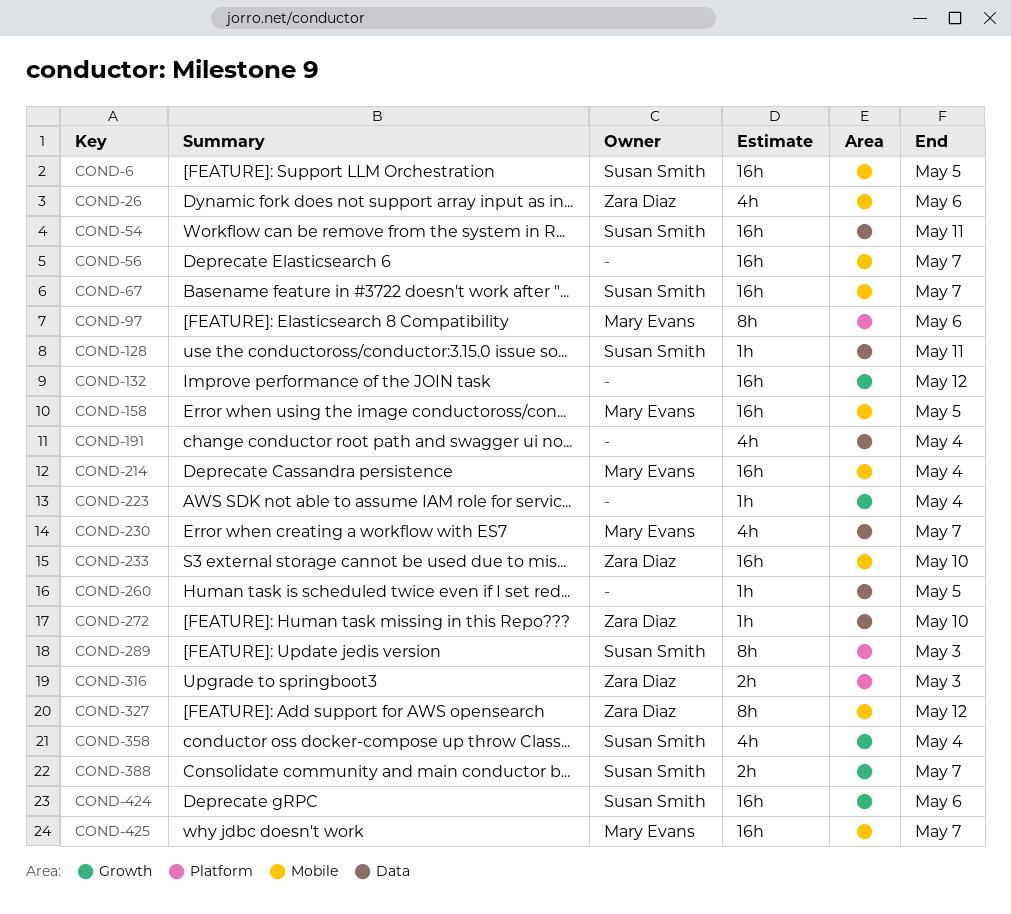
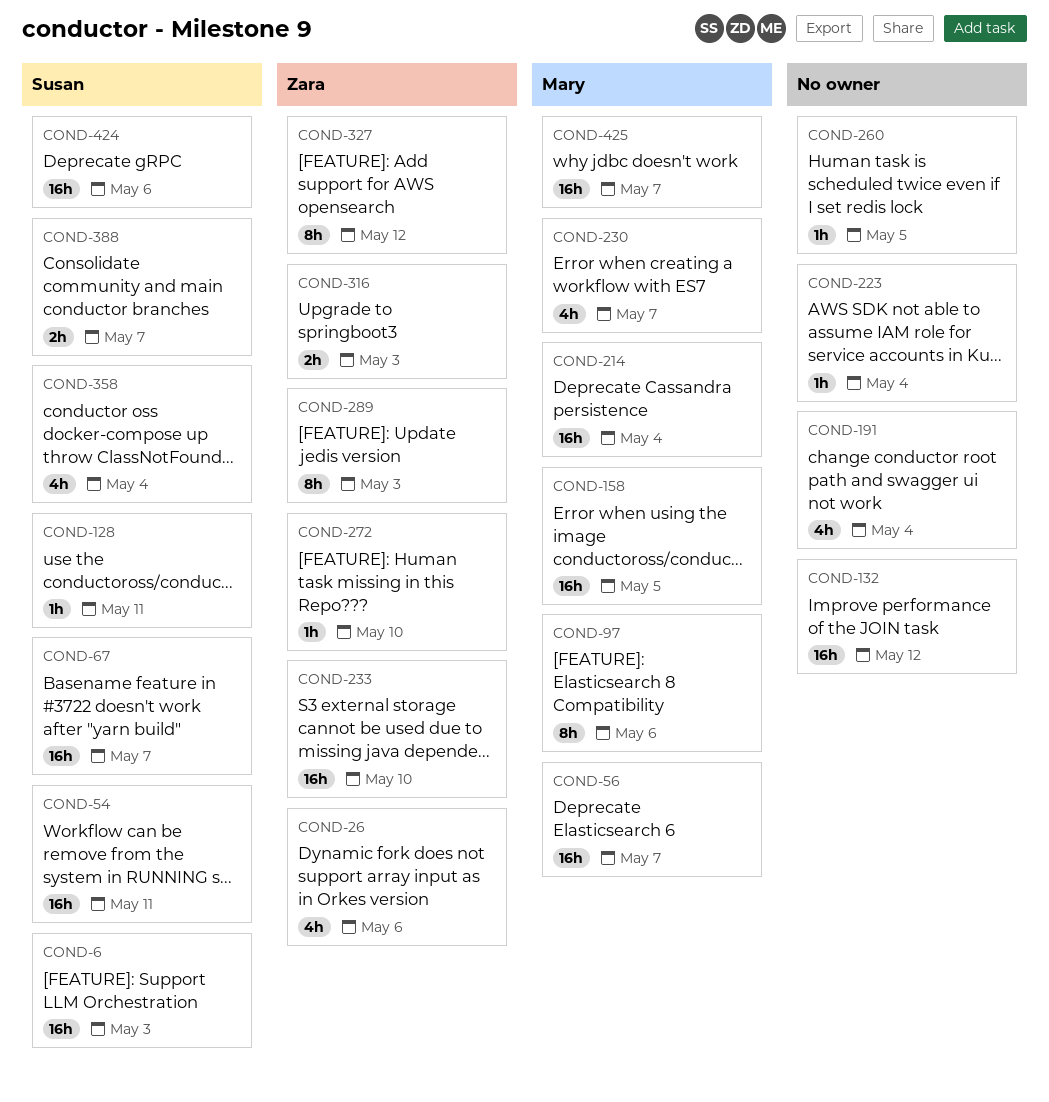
COND-6, due: May 5 -> May 3
COND-56, owner: none -> Mary Evans
COND-289, owner: Susan Smith -> Zara Diaz

